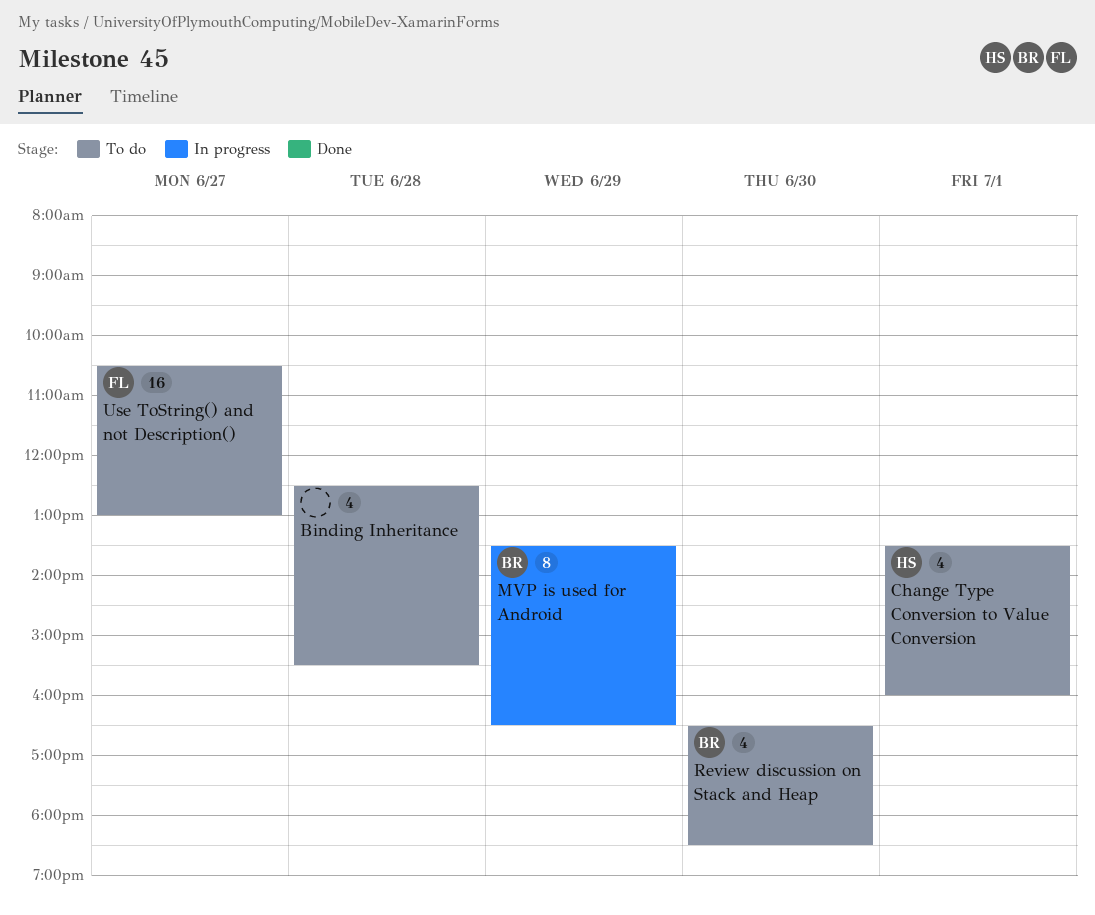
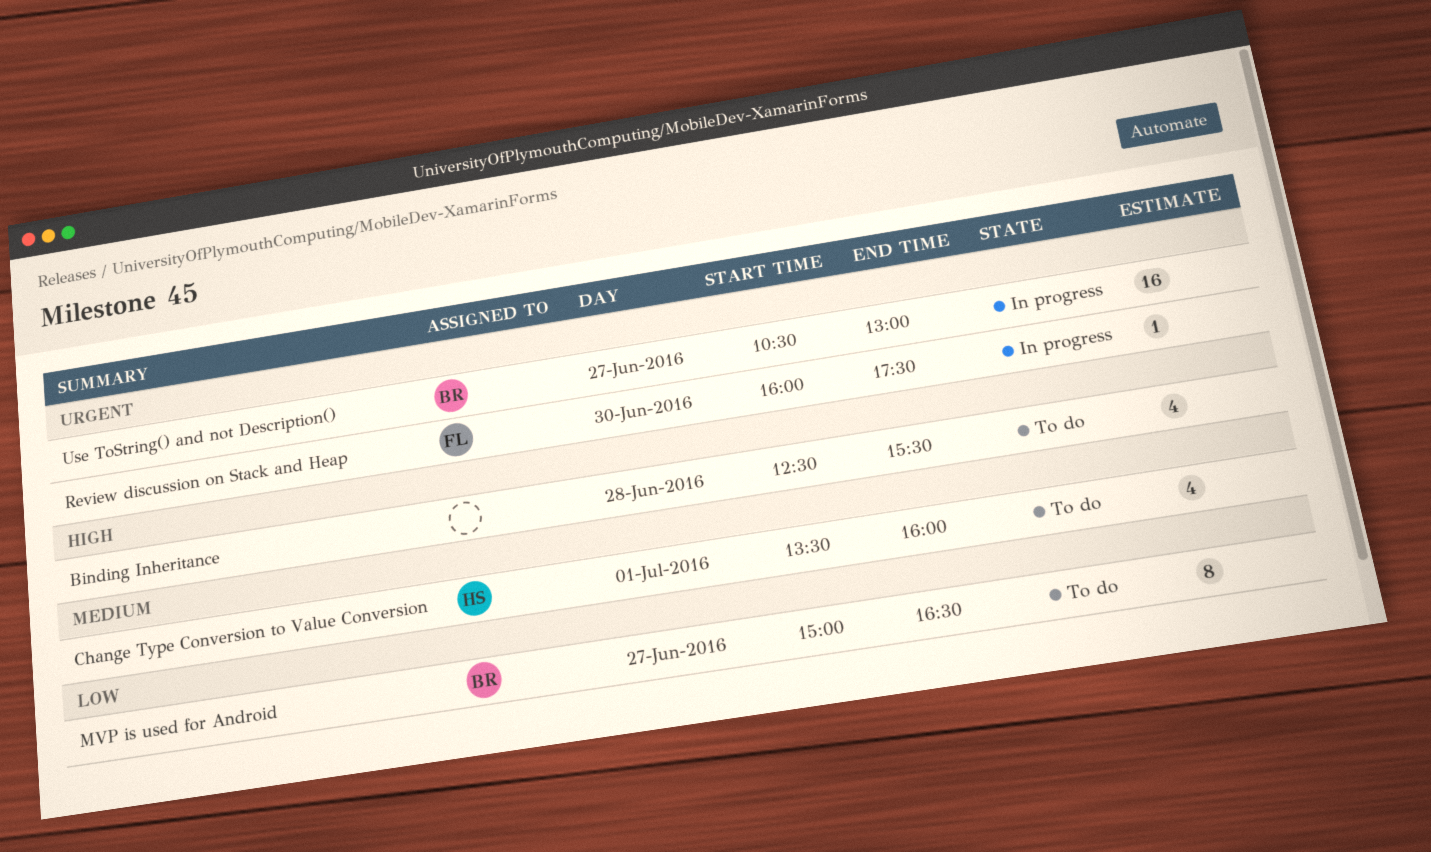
MVP is used for Android, status: In progress -> To do
MVP is used for Android, day: Jun 29 -> Jun 27
MVP is used for Android, begins: 13:30 -> 15:00
Review discussion on Stack and Heap, status: To do -> In progress
Review discussion on Stack and Heap, owner: BR -> FL
Review discussion on Stack and Heap, estimate: 4 -> 1
Review discussion on Stack and Heap, begins: 16:30 -> 16:00
Review discussion on Stack and Heap, ends: 18:30 -> 17:30
Use ToString() and not Description(), status: To do -> In progress
Use ToString() and not Description(), owner: FL -> BR

